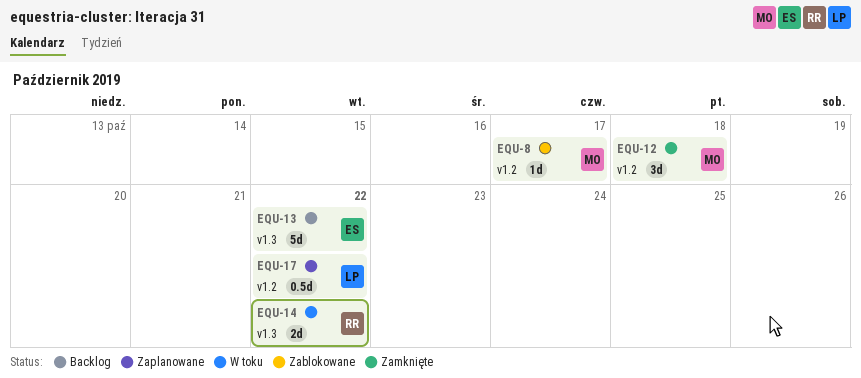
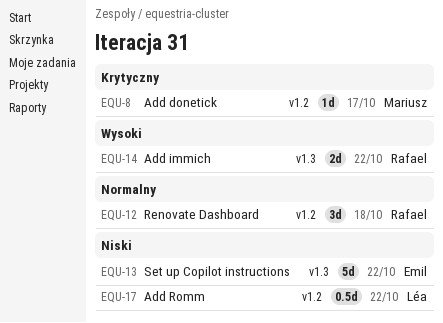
EQU-12, owner: Mariusz -> Rafael

